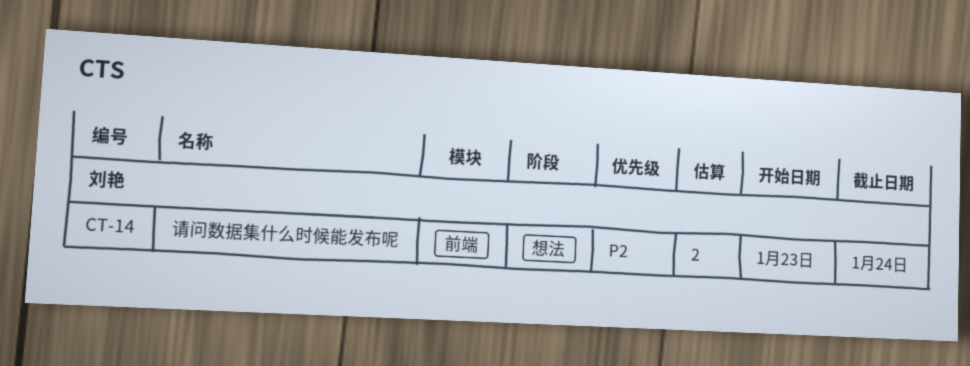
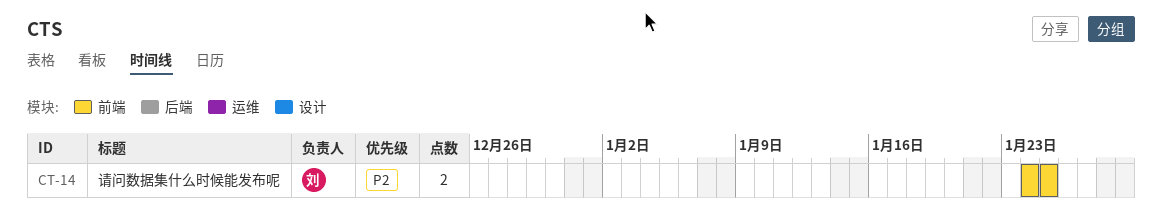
CT-14, start: Jan 23 -> Jan 24
CT-14, due: Jan 24 -> Jan 25

